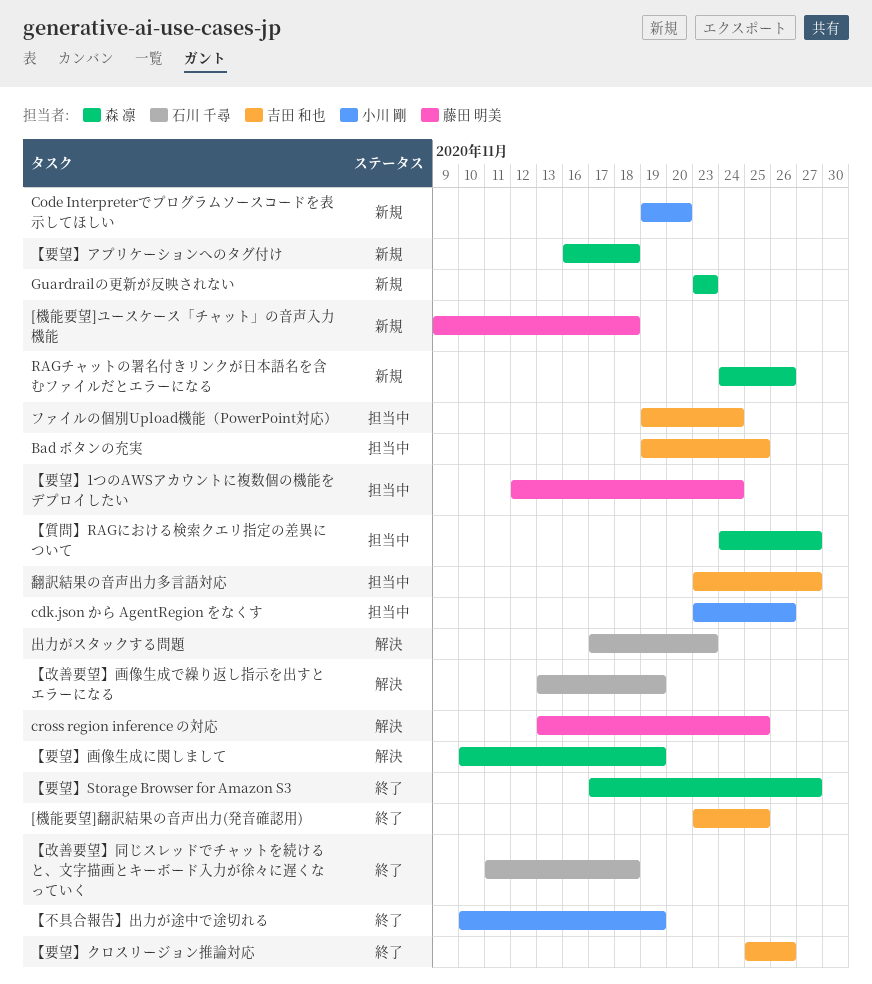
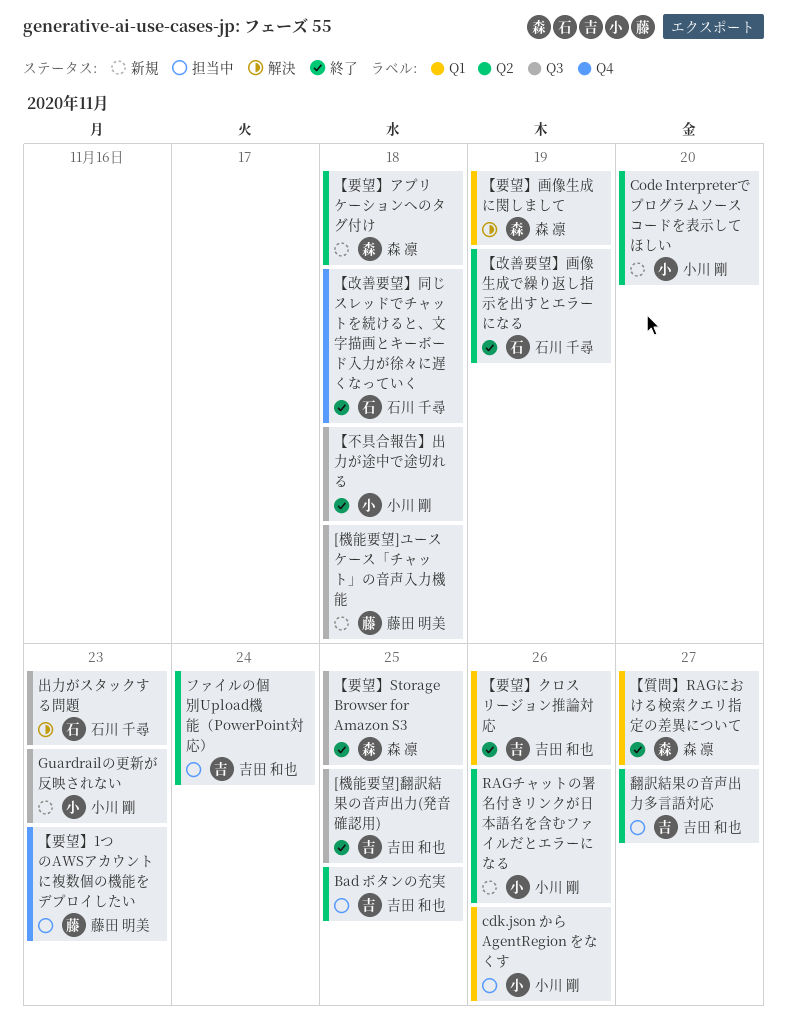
cross region inference の対応: present -> none
Guardrailの更新が反映されない, owner: 森 凛 -> 小川 剛
RAGチャットの署名付きリンクが日本語名を含むファイルだとエラーになる, owner: 森 凛 -> 小川 剛
【不具合報告】出力が途中で途切れる, due: Nov 19 -> Nov 18
【改善要望】画像生成で繰り返し指示を出すとエラーになる, status: 解決 -> 終了
【要望】1つのAWSアカウントに複数個の機能をデプロイしたい, due: Nov 24 -> Nov 23
【要望】Storage Browser for Amazon S3, due: Nov 27 -> Nov 25
【質問】RAGにおける検索クエリ指定の差異について, status: 担当中 -> 終了

